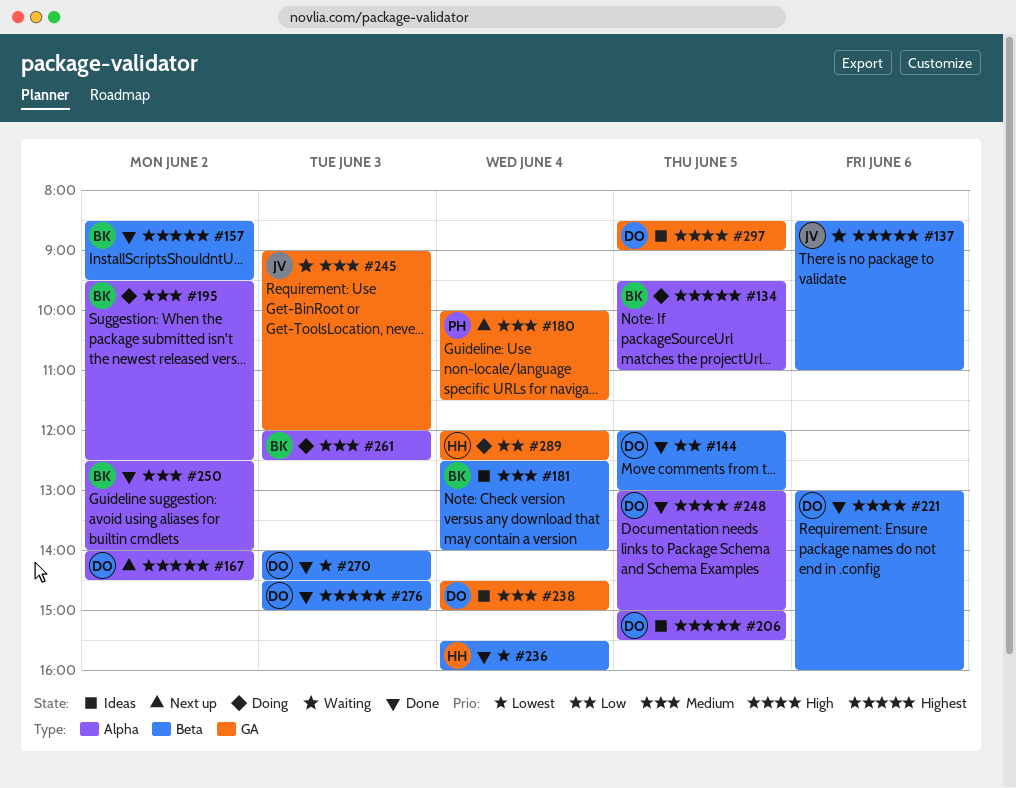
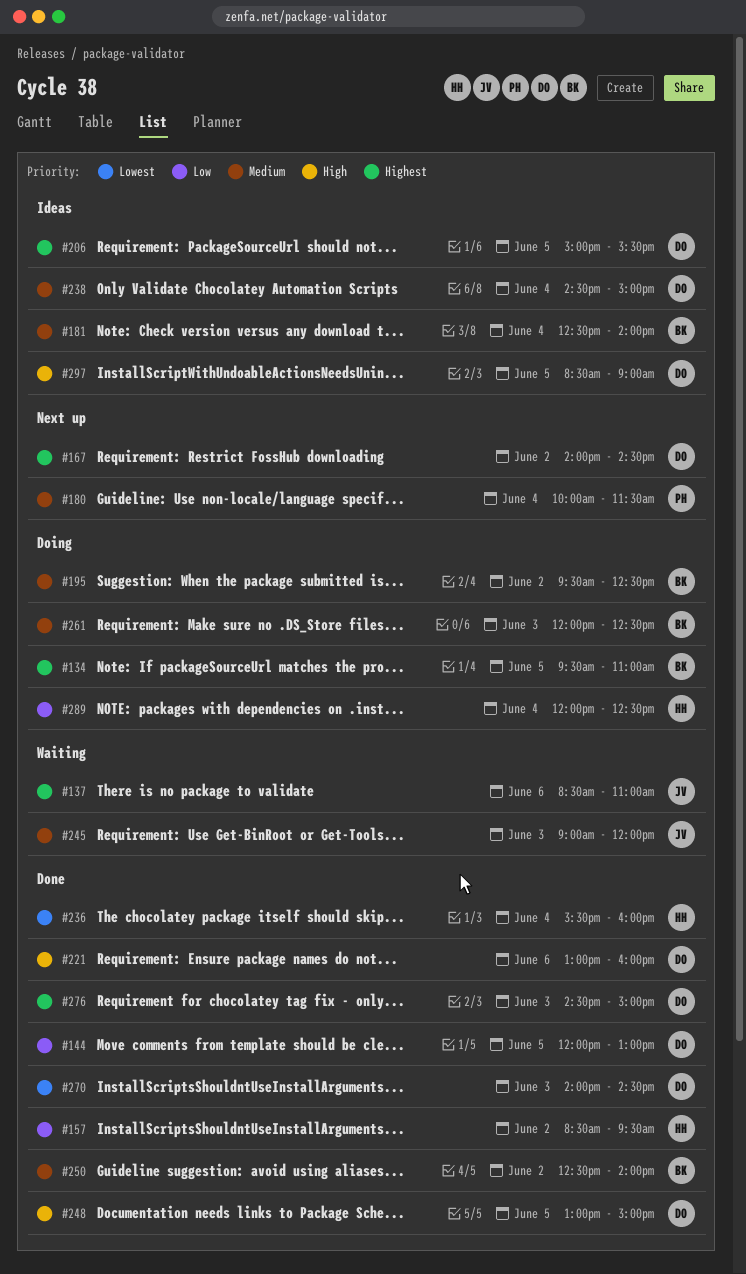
#157, owner: BK -> HH
#157, priority: Highest -> Low

